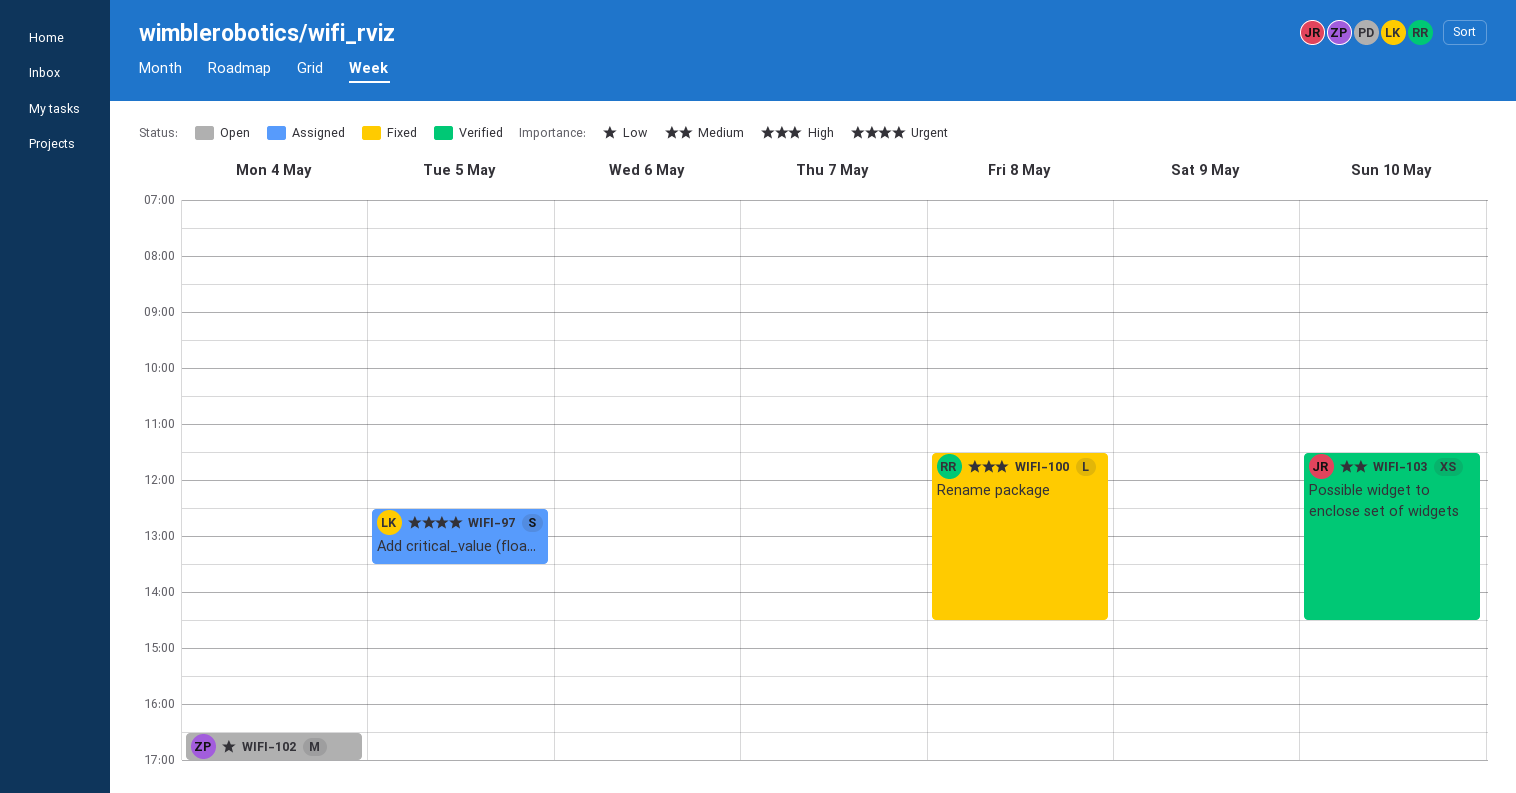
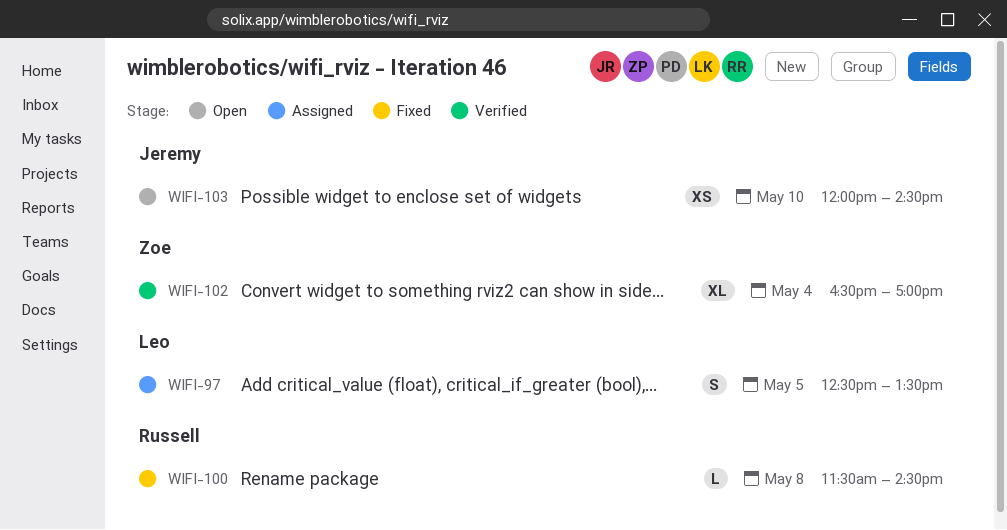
WIFI-102, status: Open -> Verified
WIFI-102, estimate: M -> XL
WIFI-103, status: Verified -> Open
WIFI-103, begins: 11:30 -> 12:00

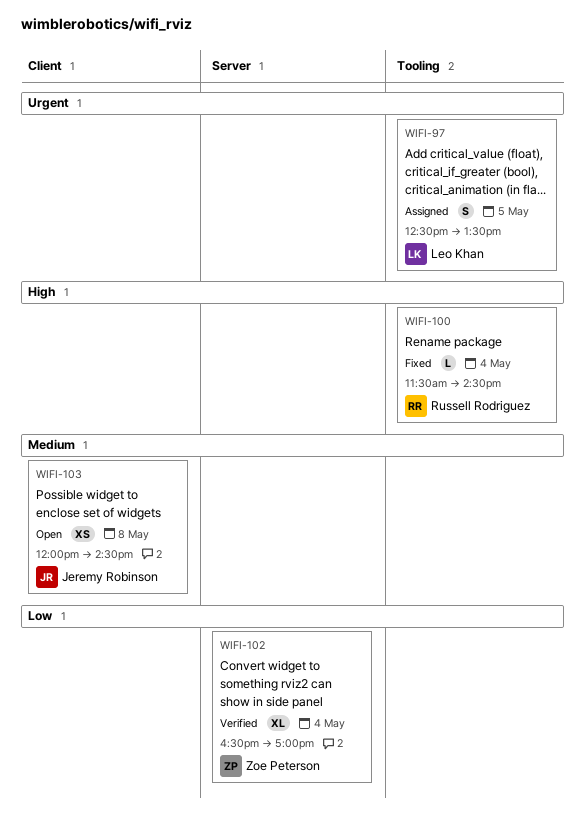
WIFI-100, day: May 8 -> May 4
WIFI-103, day: May 10 -> May 8

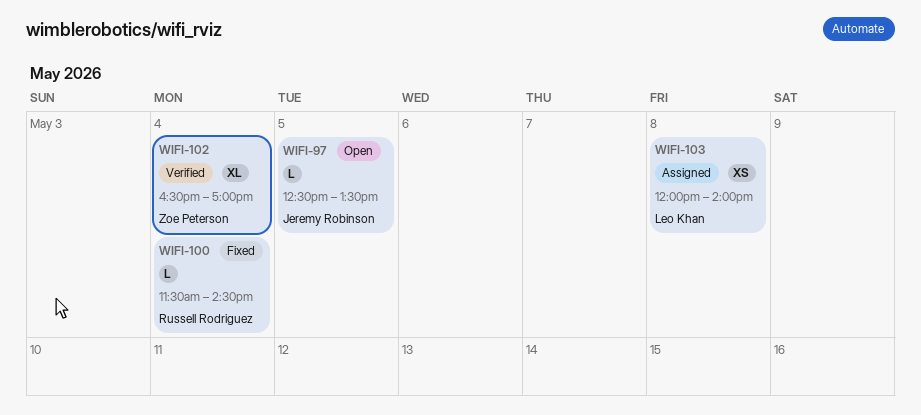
WIFI-97, status: Assigned -> Open
WIFI-97, owner: Leo Khan -> Jeremy Robinson
WIFI-97, estimate: S -> L
WIFI-103, status: Open -> Assigned
WIFI-103, owner: Jeremy Robinson -> Leo Khan
WIFI-103, ends: 14:30 -> 14:00

